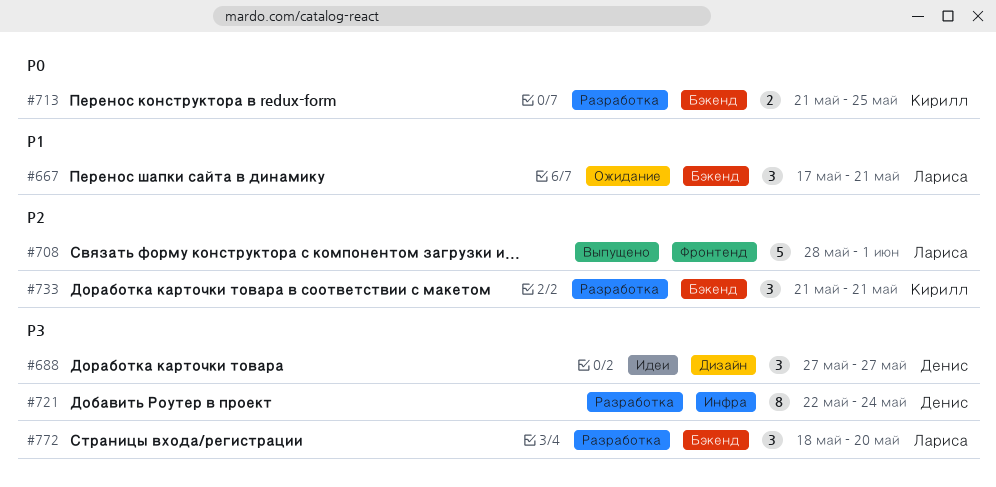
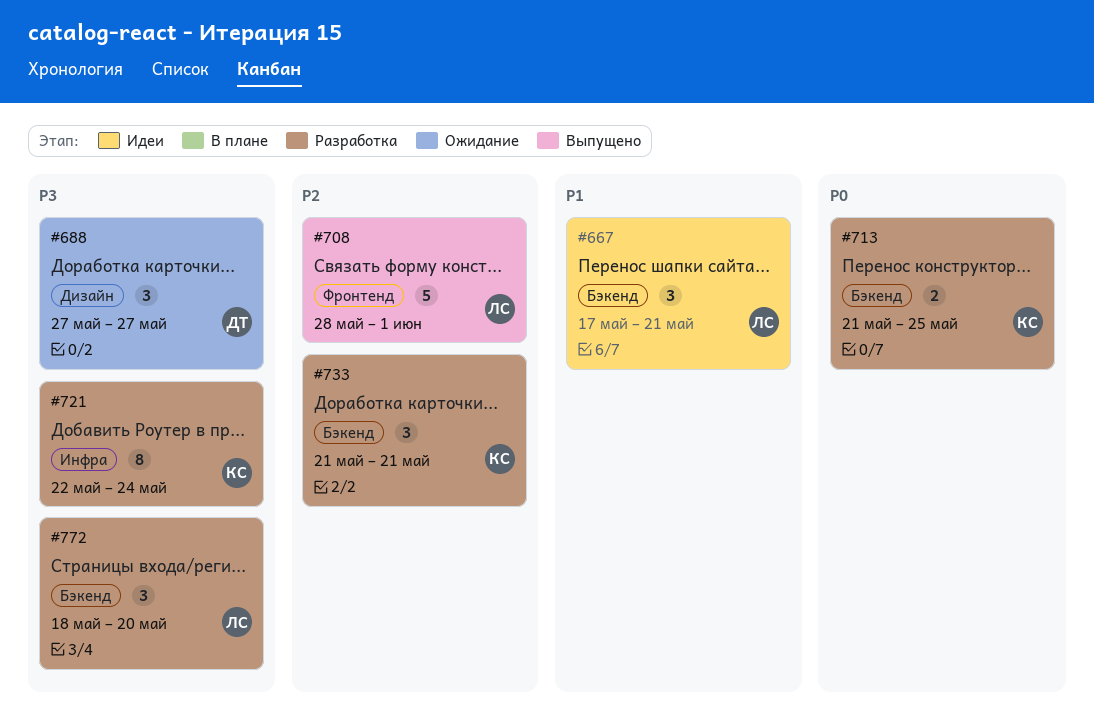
#667, status: Ожидание -> Идеи
#688, status: Идеи -> Ожидание
#721, owner: Денис -> Кирилл

